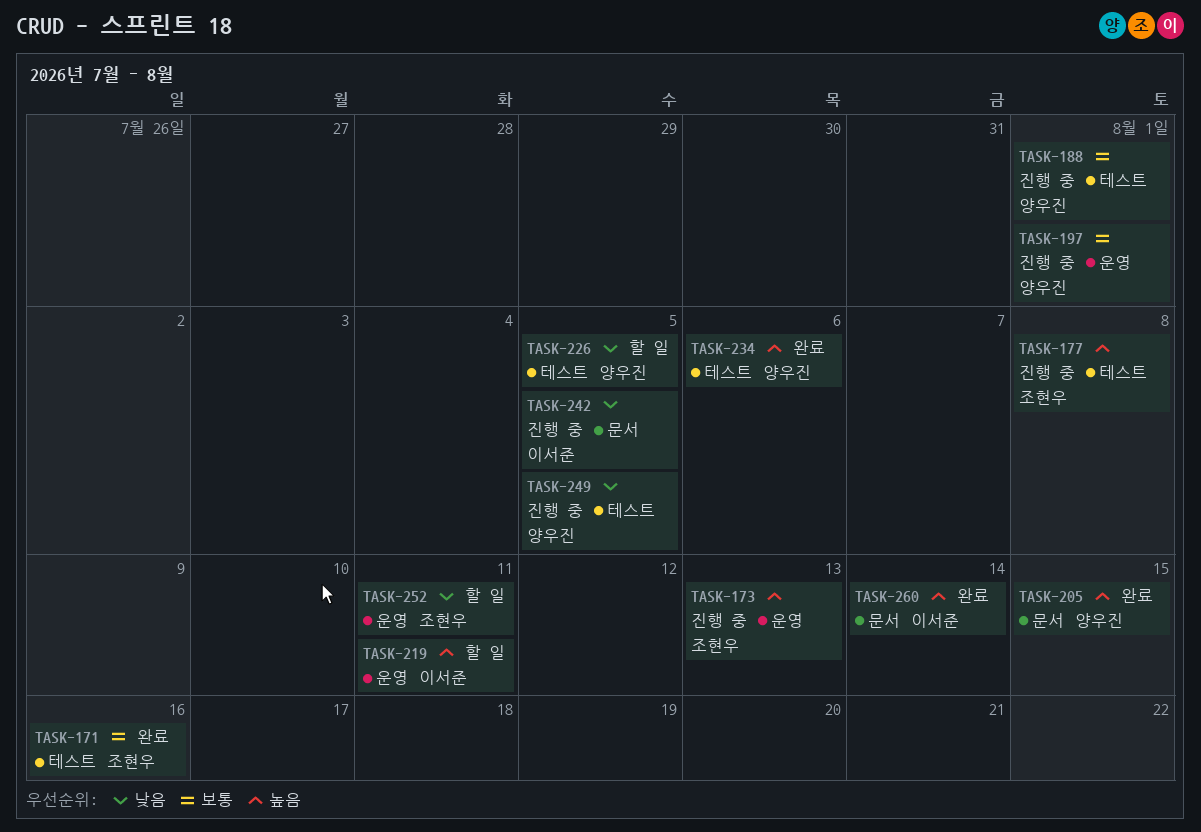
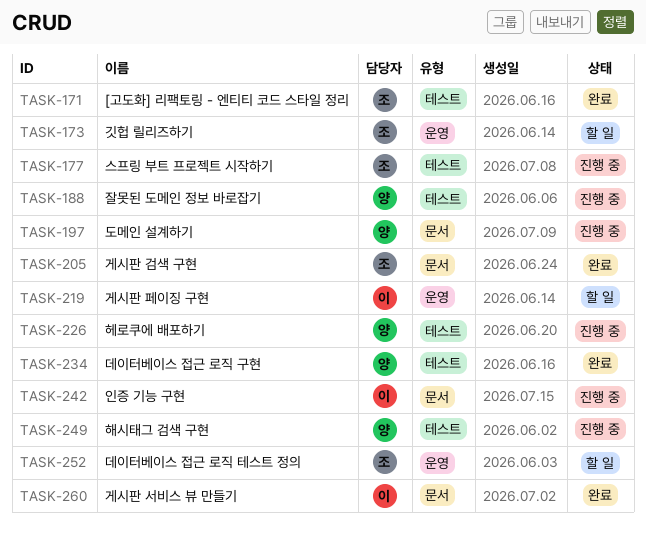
TASK-173, status: 진행 중 -> 할 일
TASK-197, label: 운영 -> 문서
TASK-205, owner: 양우진 -> 조현우
TASK-226, status: 할 일 -> 진행 중

